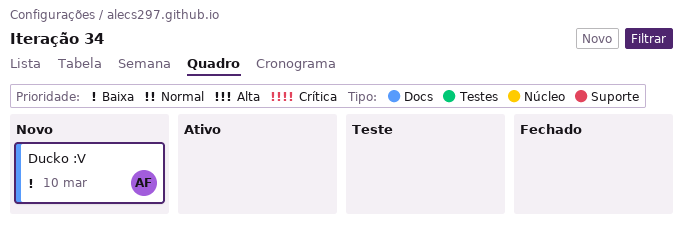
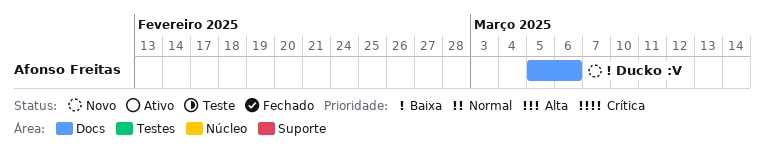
Ducko :V, due: Mar 10 -> Mar 6

